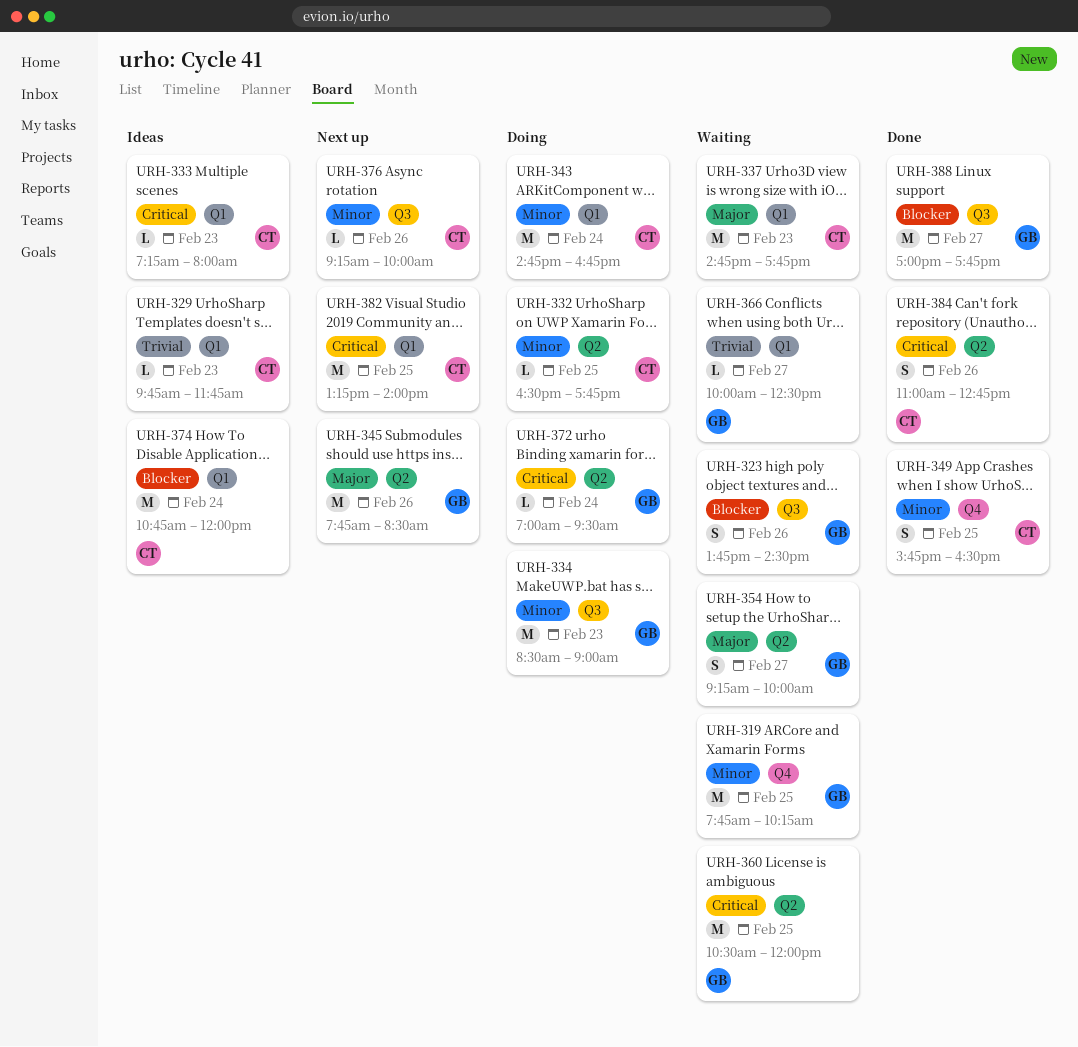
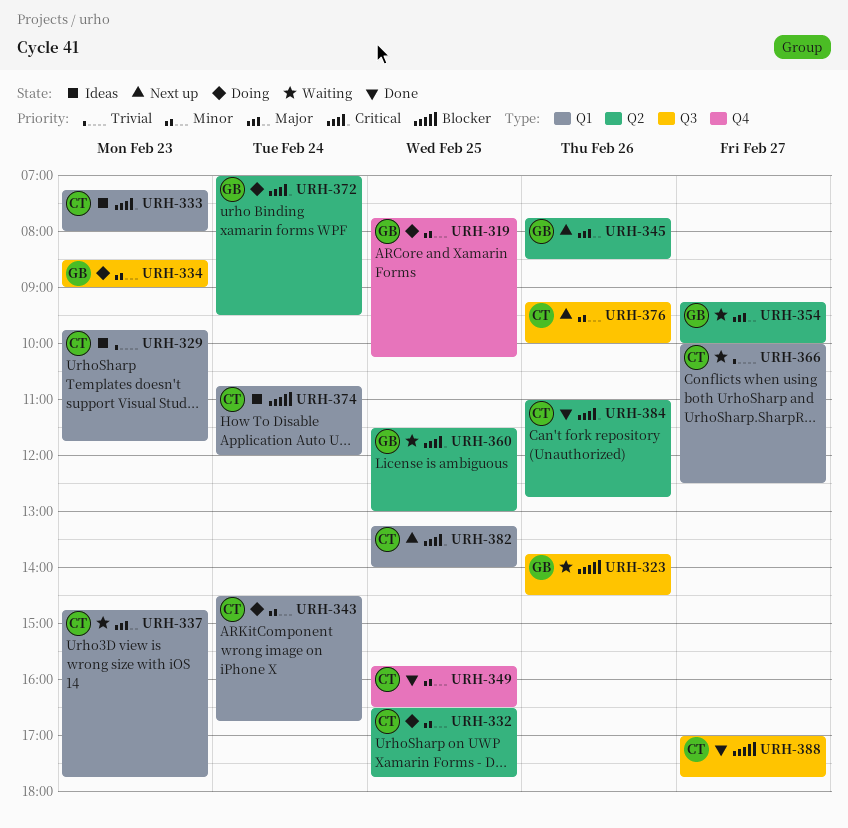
URH-319, status: Waiting -> Doing
URH-343, begins: 14:45 -> 14:30
URH-360, begins: 10:30 -> 11:30
URH-360, ends: 12:00 -> 13:00
URH-366, owner: GB -> CT
URH-388, owner: GB -> CT

